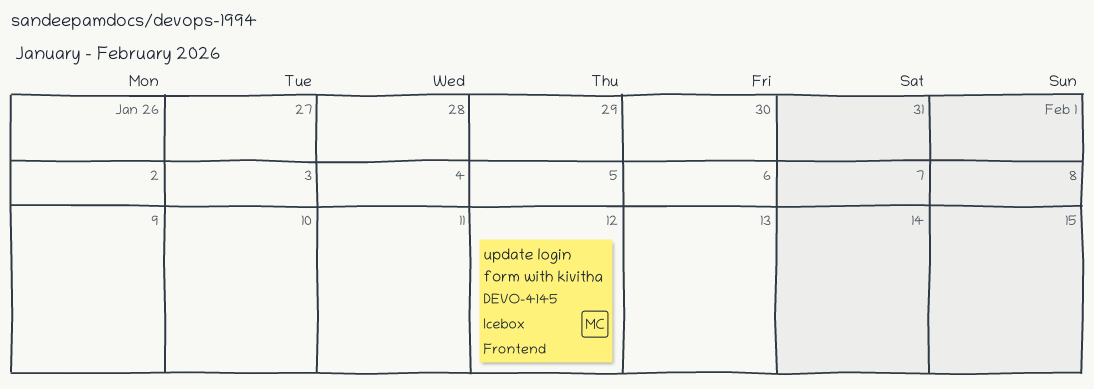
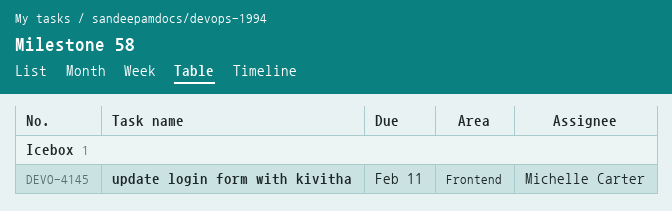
DEVO-4145, due: Feb 12 -> Feb 11

